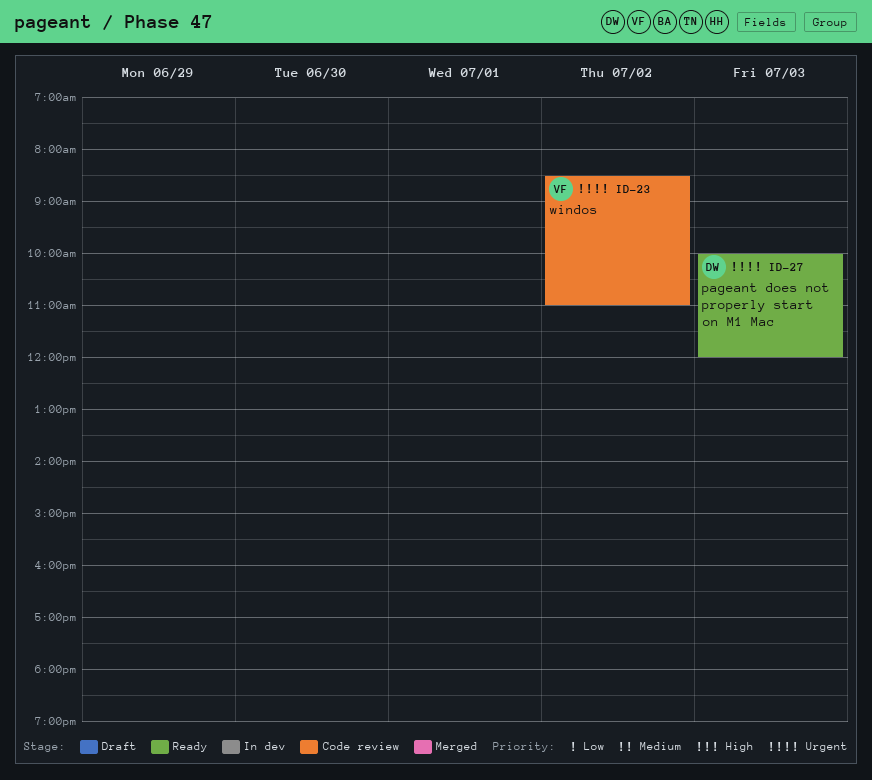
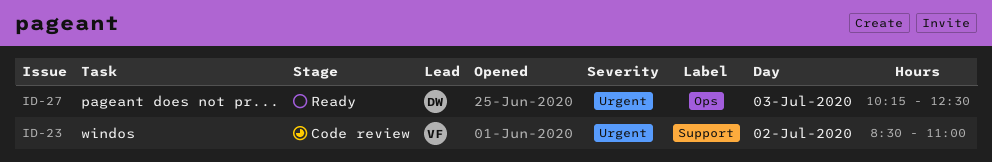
ID-27, begins: 10:00 -> 10:15
ID-27, ends: 12:00 -> 12:30

